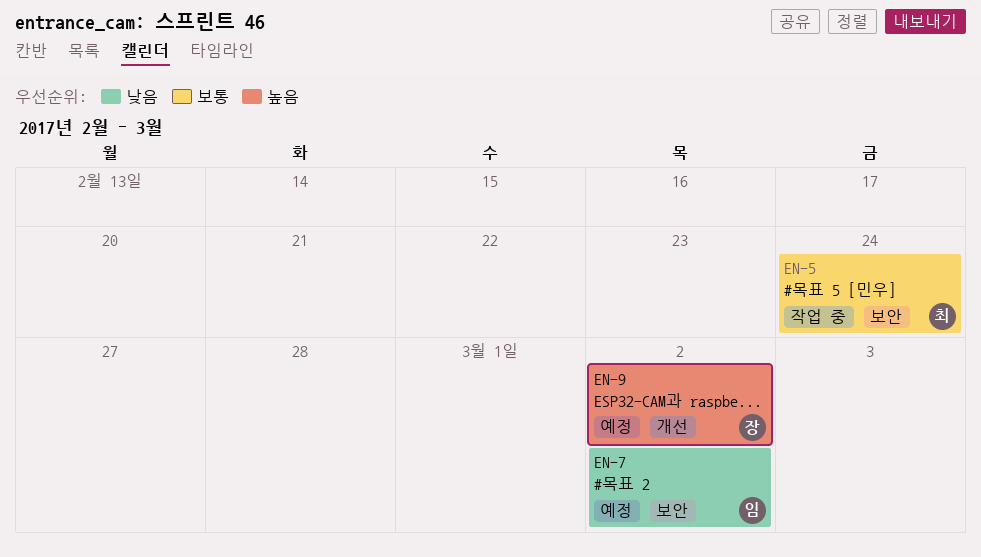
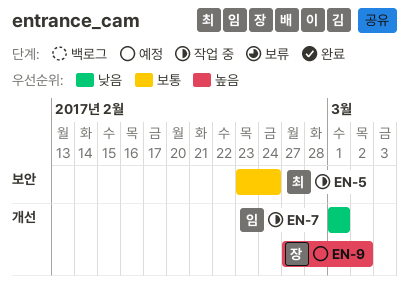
EN-7, status: 예정 -> 작업 중
EN-7, label: 보안 -> 개선
EN-7, due: Mar 2 -> Mar 1

